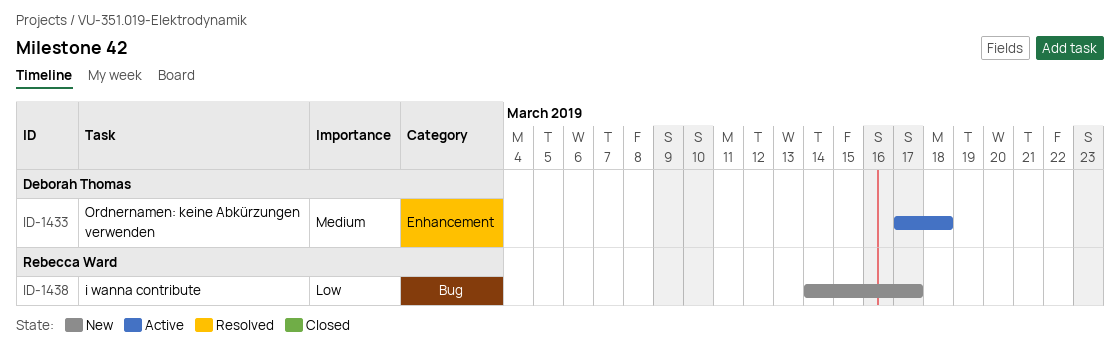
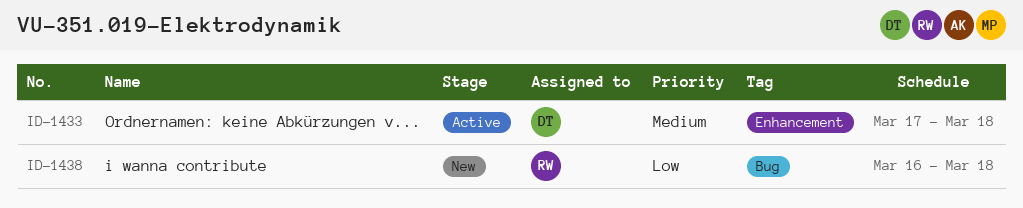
ID-1438, start: Mar 14 -> Mar 16
ID-1438, due: Mar 17 -> Mar 18

